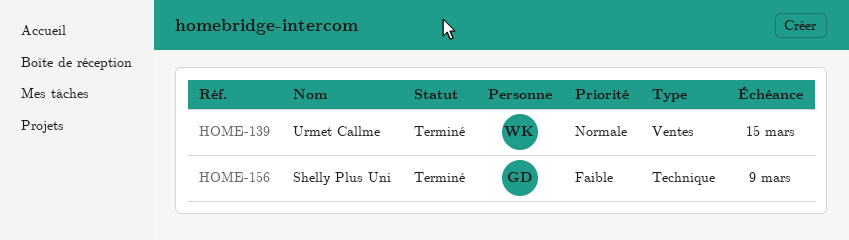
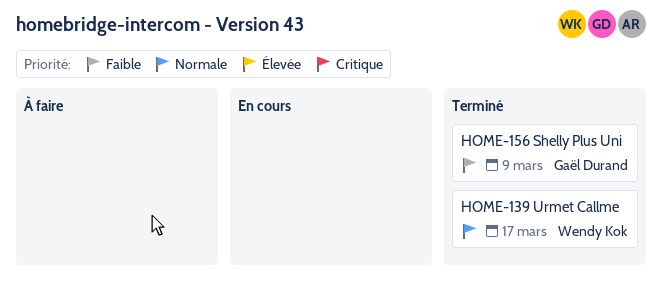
HOME-139, due: Mar 15 -> Mar 17

